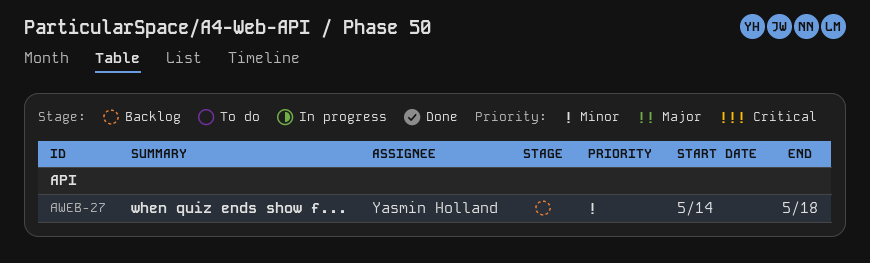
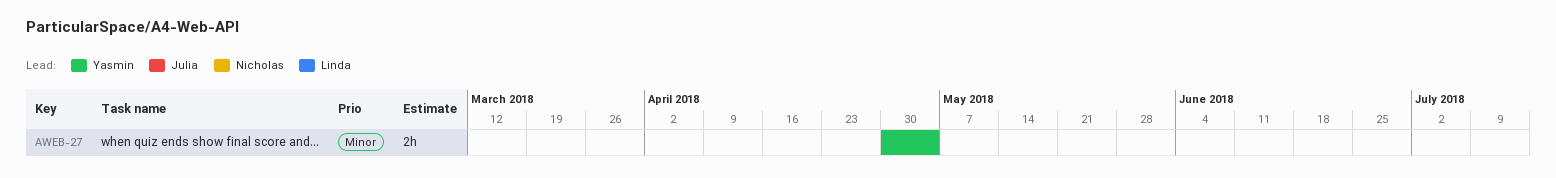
AWEB-27, start: May 14 -> Apr 30
AWEB-27, due: May 18 -> May 4

